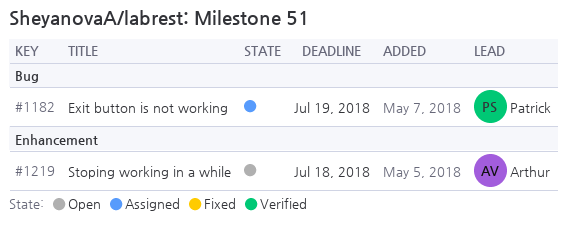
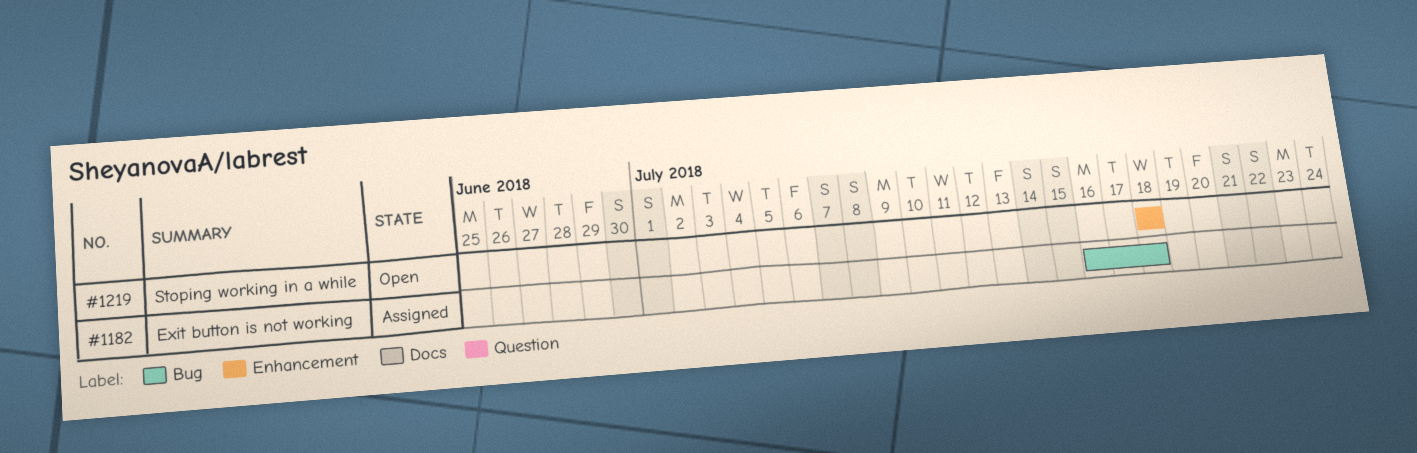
#1182, due: Jul 19 -> Jul 18

